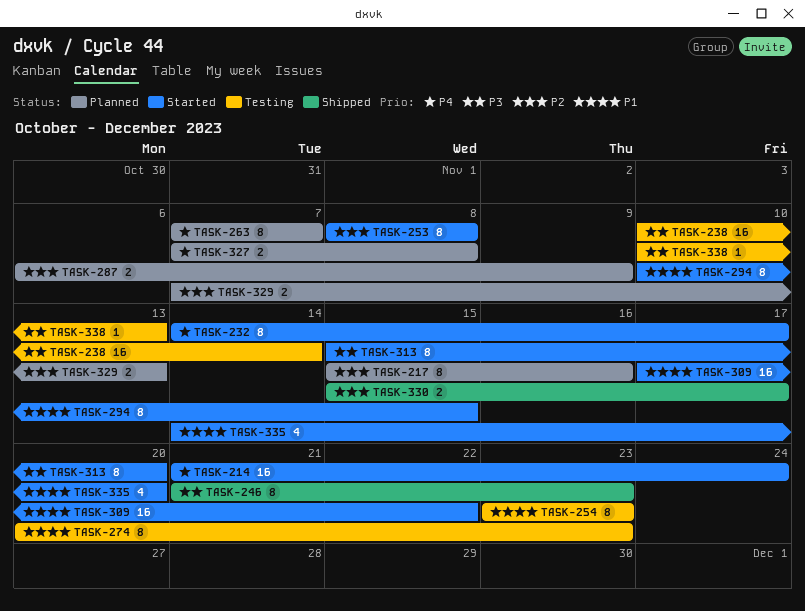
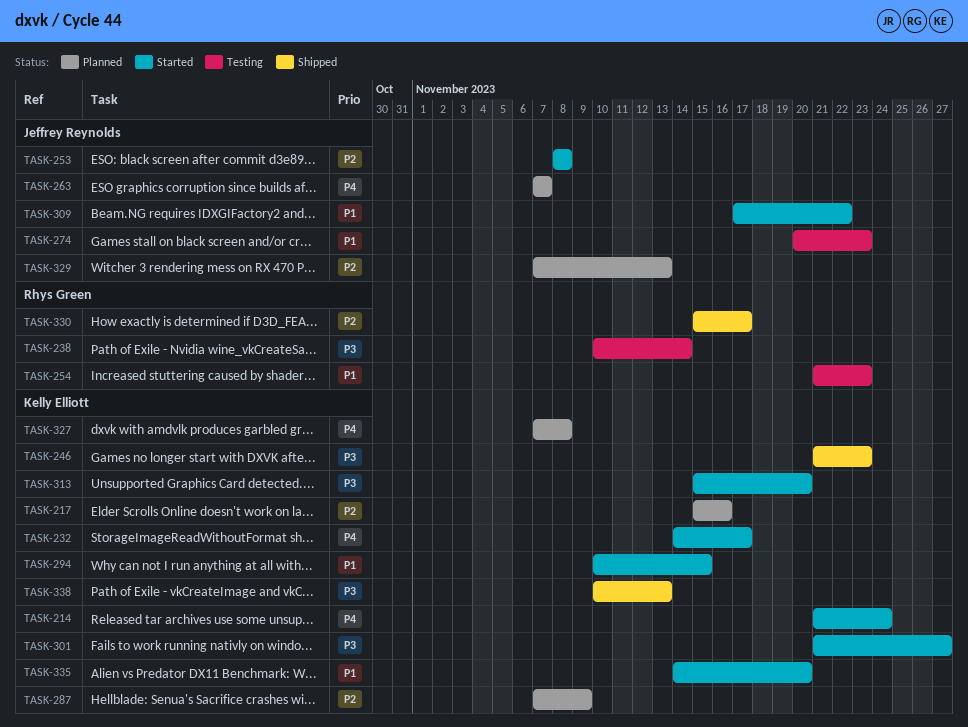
TASK-254, start: Nov 23 -> Nov 21
TASK-287, start: Nov 6 -> Nov 7
TASK-301: none -> present
TASK-338, status: Testing -> Shipped

